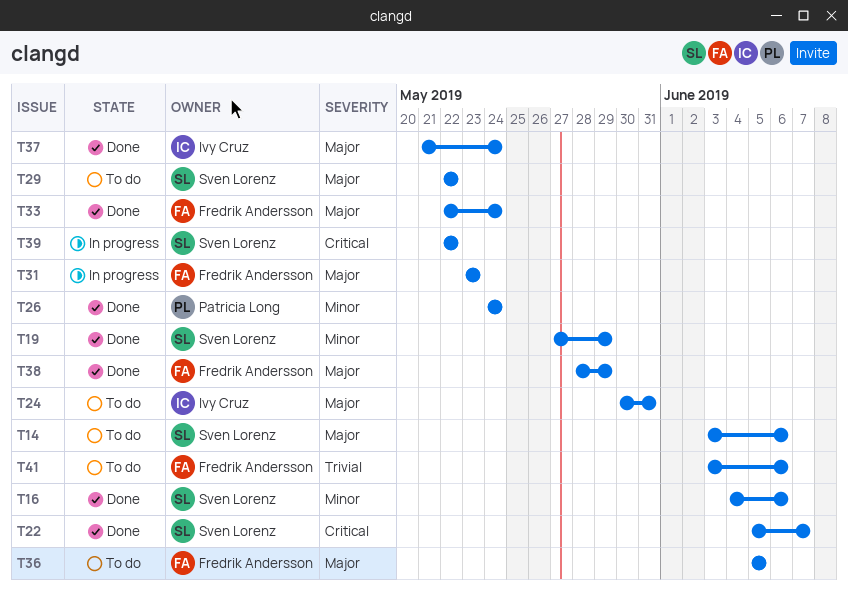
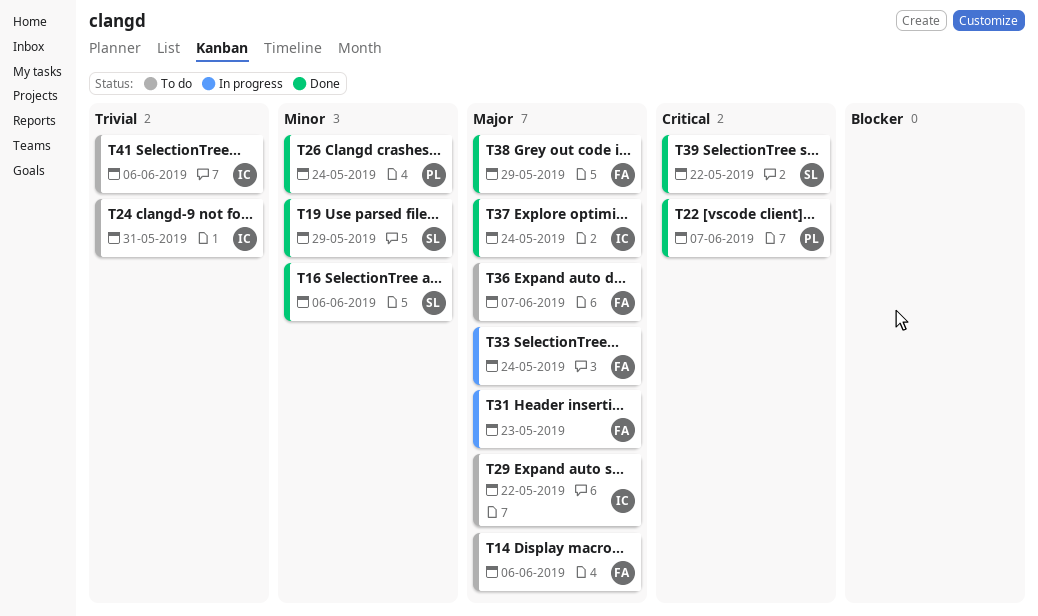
T14, owner: Sven Lorenz -> Fredrik Andersson
T22, owner: Sven Lorenz -> Patricia Long
T24, priority: Major -> Trivial
T29, owner: Sven Lorenz -> Ivy Cruz
T33, status: Done -> In progress
T36, due: Jun 5 -> Jun 7
T39, status: In progress -> Done
T41, owner: Fredrik Andersson -> Ivy Cruz

